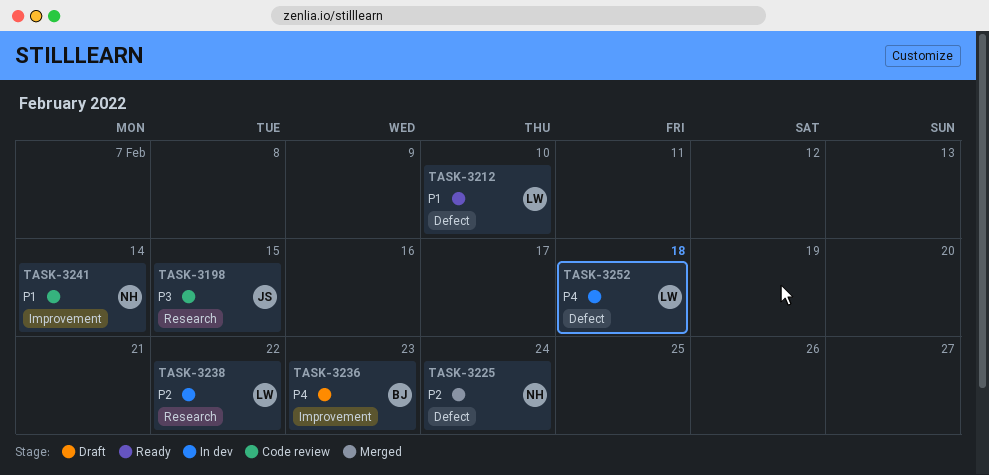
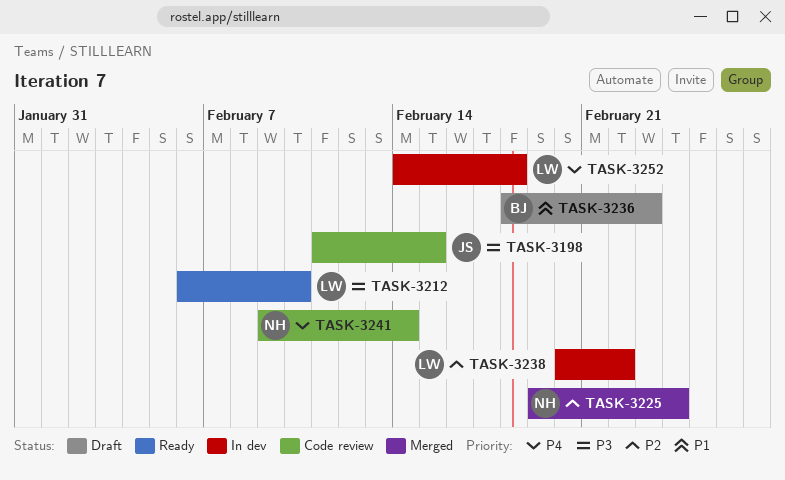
TASK-3212, priority: P1 -> P3
TASK-3236, priority: P4 -> P1
TASK-3241, priority: P1 -> P4

